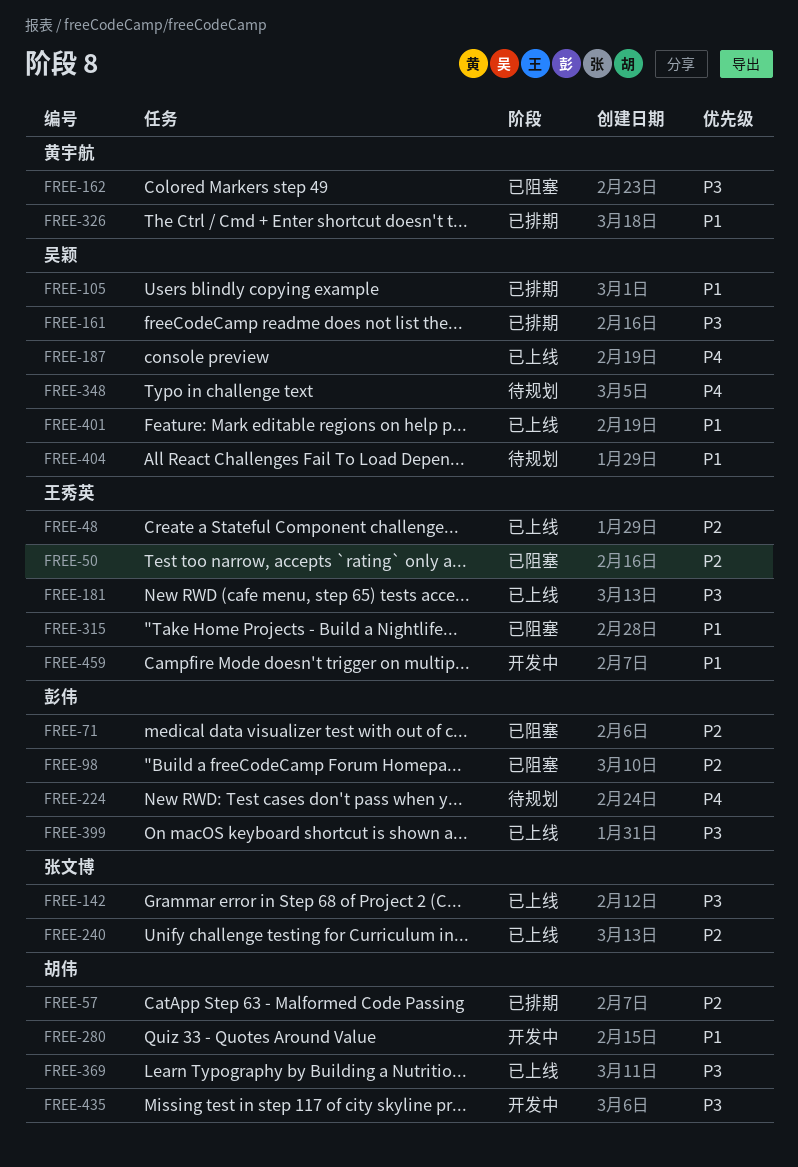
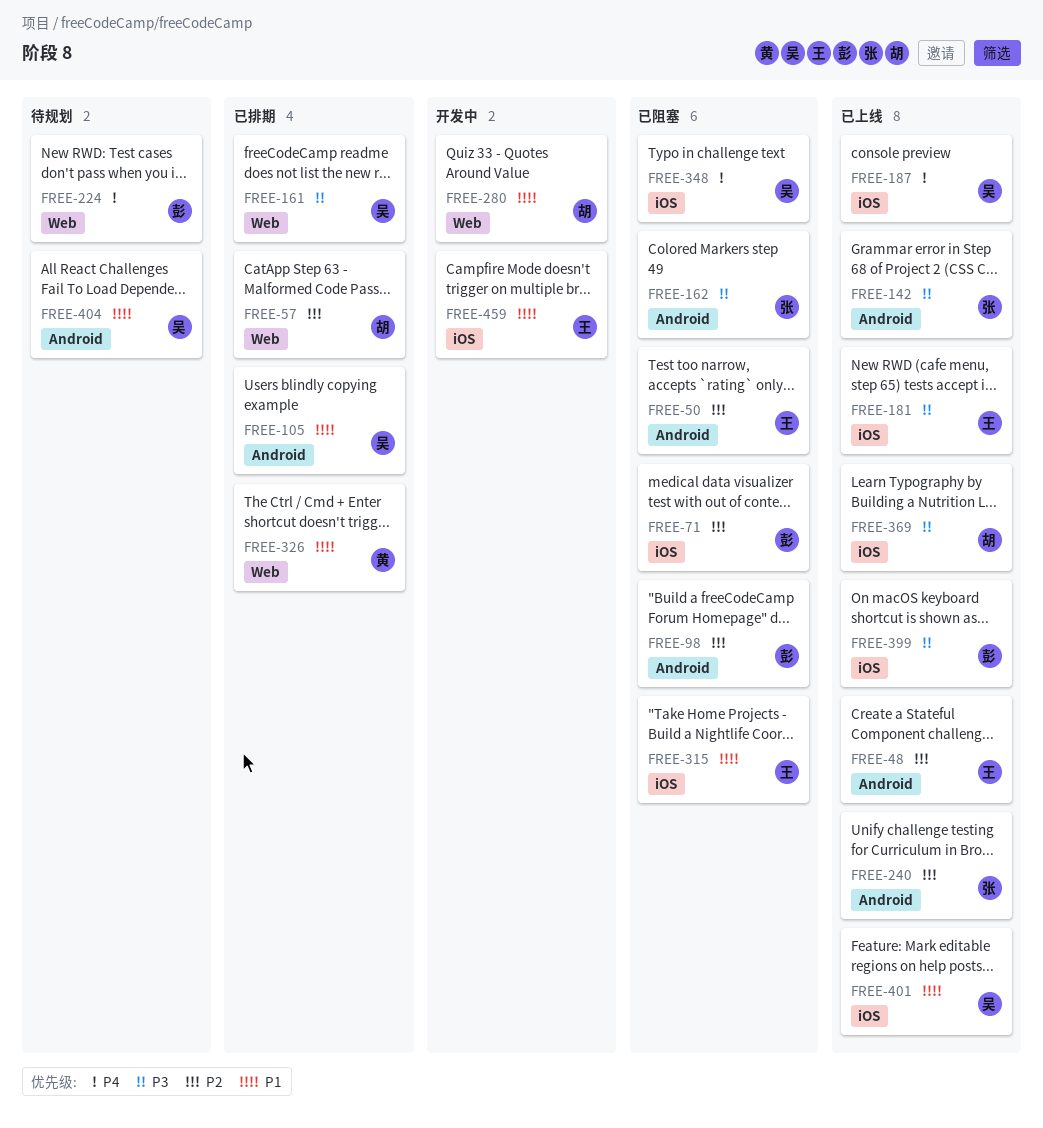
FREE-162, owner: 黄宇航 -> 张文博
FREE-348, status: 待规划 -> 已阻塞
FREE-435: present -> none

